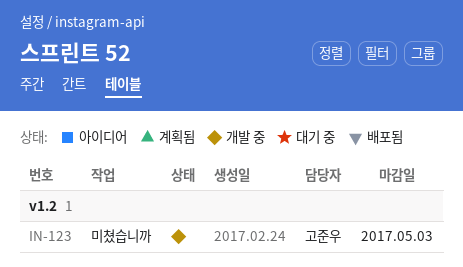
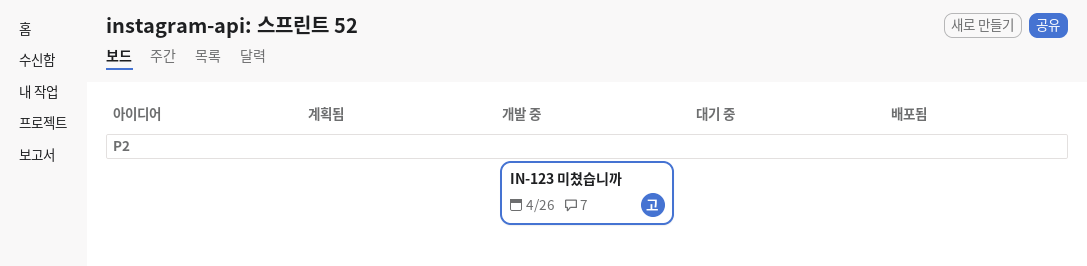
IN-123, due: May 3 -> Apr 26

